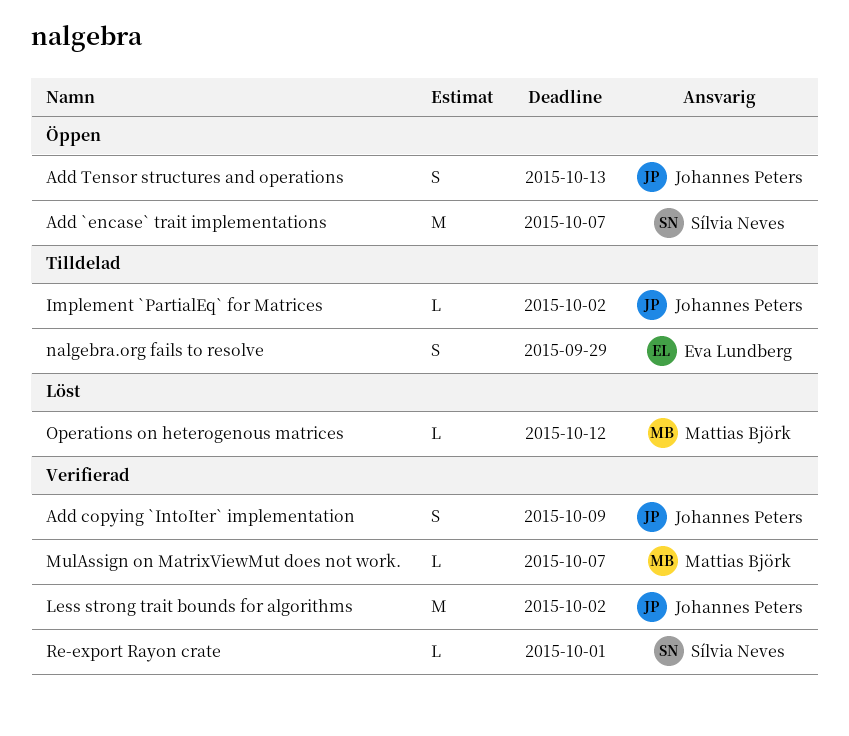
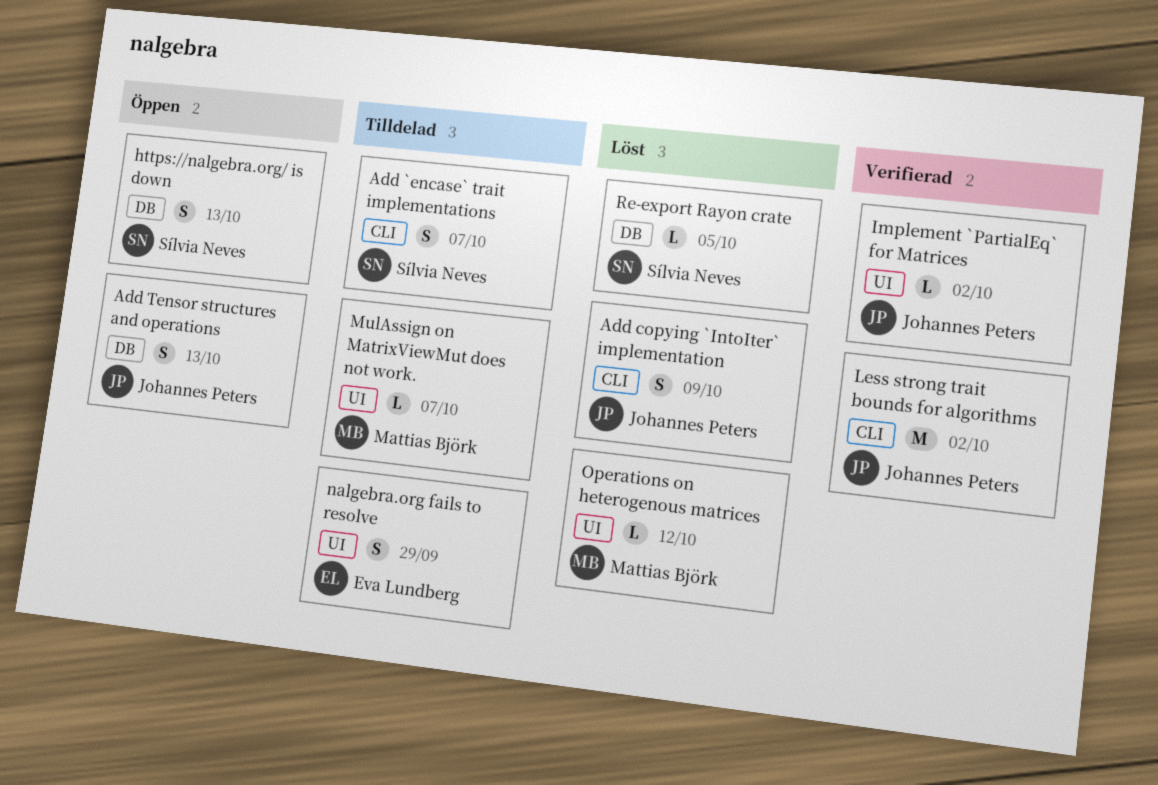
Add `encase` trait implementations, status: Öppen -> Tilldelad
Add `encase` trait implementations, estimate: M -> S
Add copying `IntoIter` implementation, status: Verifierad -> Löst
https://nalgebra.org/ is down: none -> present
Implement `PartialEq` for Matrices, status: Tilldelad -> Verifierad
MulAssign on MatrixViewMut does not work., status: Verifierad -> Tilldelad
Re-export Rayon crate, status: Verifierad -> Löst
Re-export Rayon crate, due: Oct 1 -> Oct 5

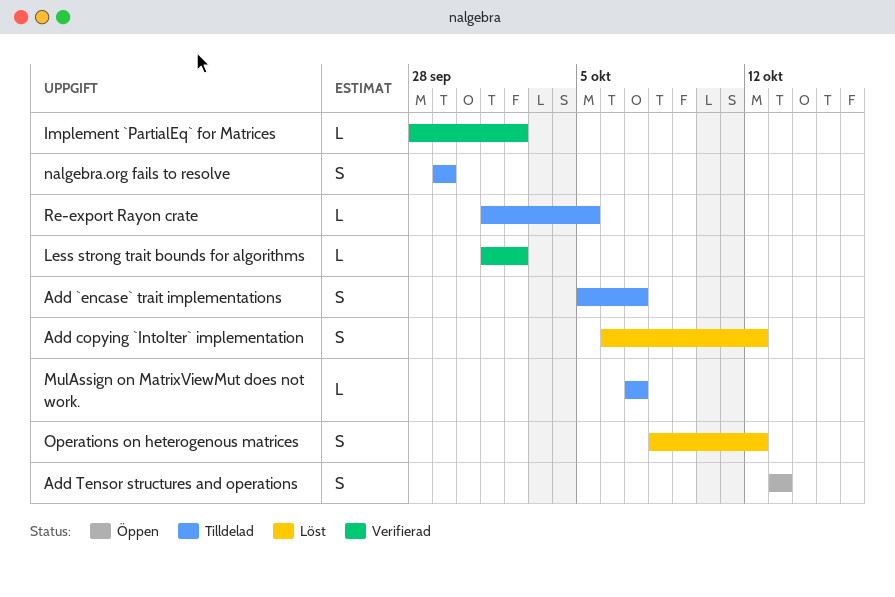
Add copying `IntoIter` implementation, due: Oct 9 -> Oct 12
https://nalgebra.org/ is down: present -> none
Less strong trait bounds for algorithms, estimate: M -> L
Operations on heterogenous matrices, estimate: L -> S
Re-export Rayon crate, status: Löst -> Tilldelad

